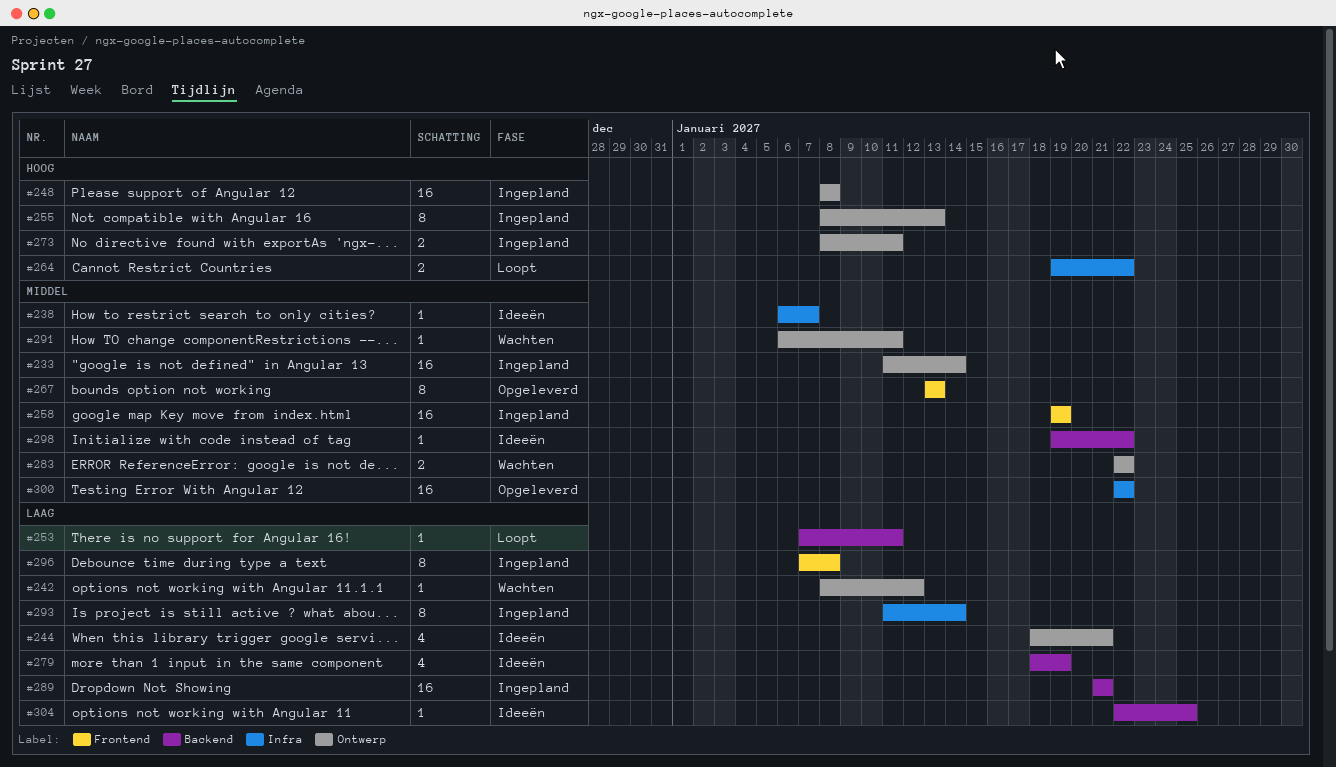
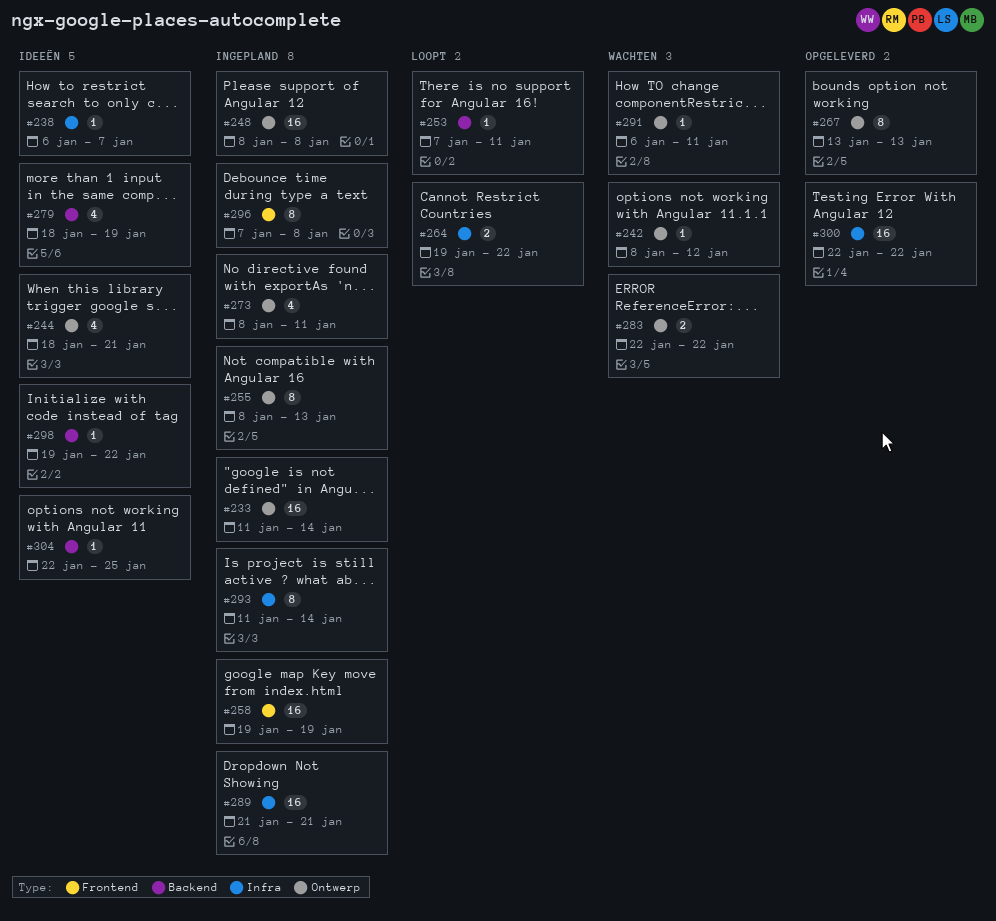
#267, label: Frontend -> Ontwerp
#273, estimate: 2 -> 4
#289, label: Backend -> Infra

